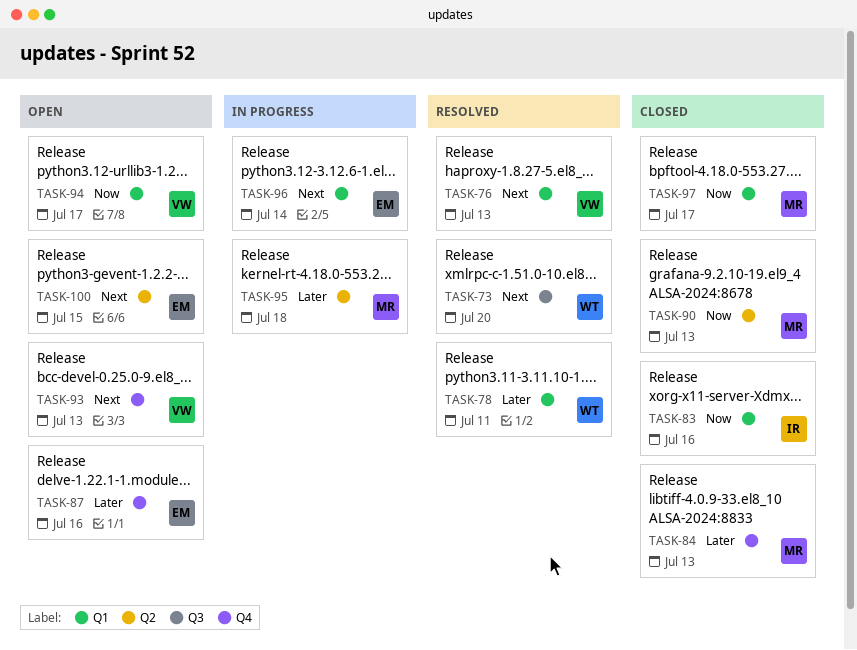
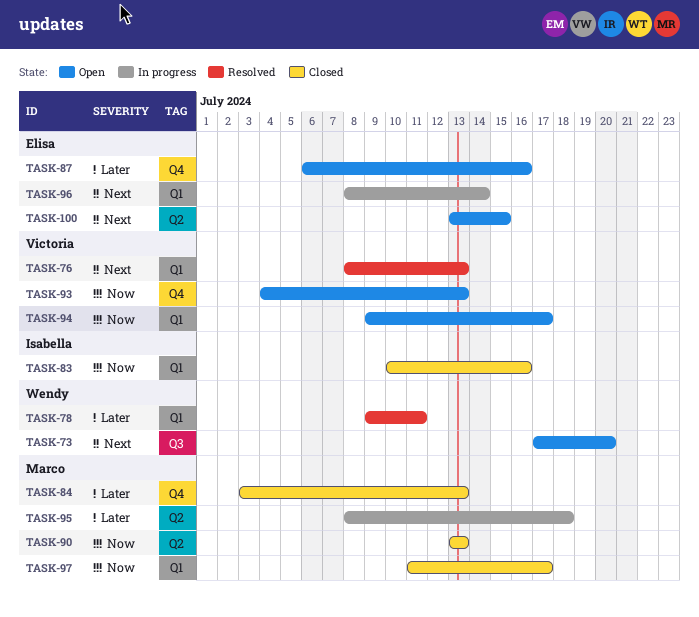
TASK-73, status: Resolved -> Open
TASK-93, priority: Next -> Now

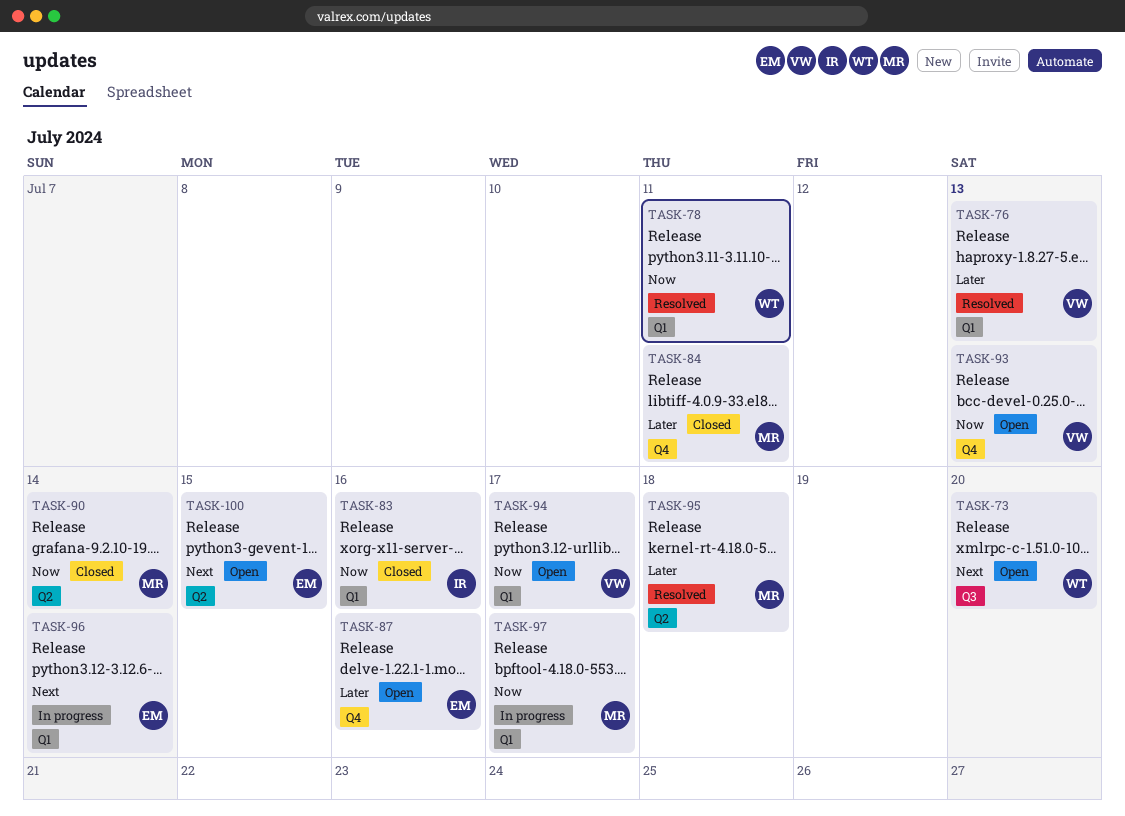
TASK-76, priority: Next -> Later
TASK-78, priority: Later -> Now
TASK-84, due: Jul 13 -> Jul 11
TASK-90, due: Jul 13 -> Jul 14
TASK-95, status: In progress -> Resolved
TASK-97, status: Closed -> In progress

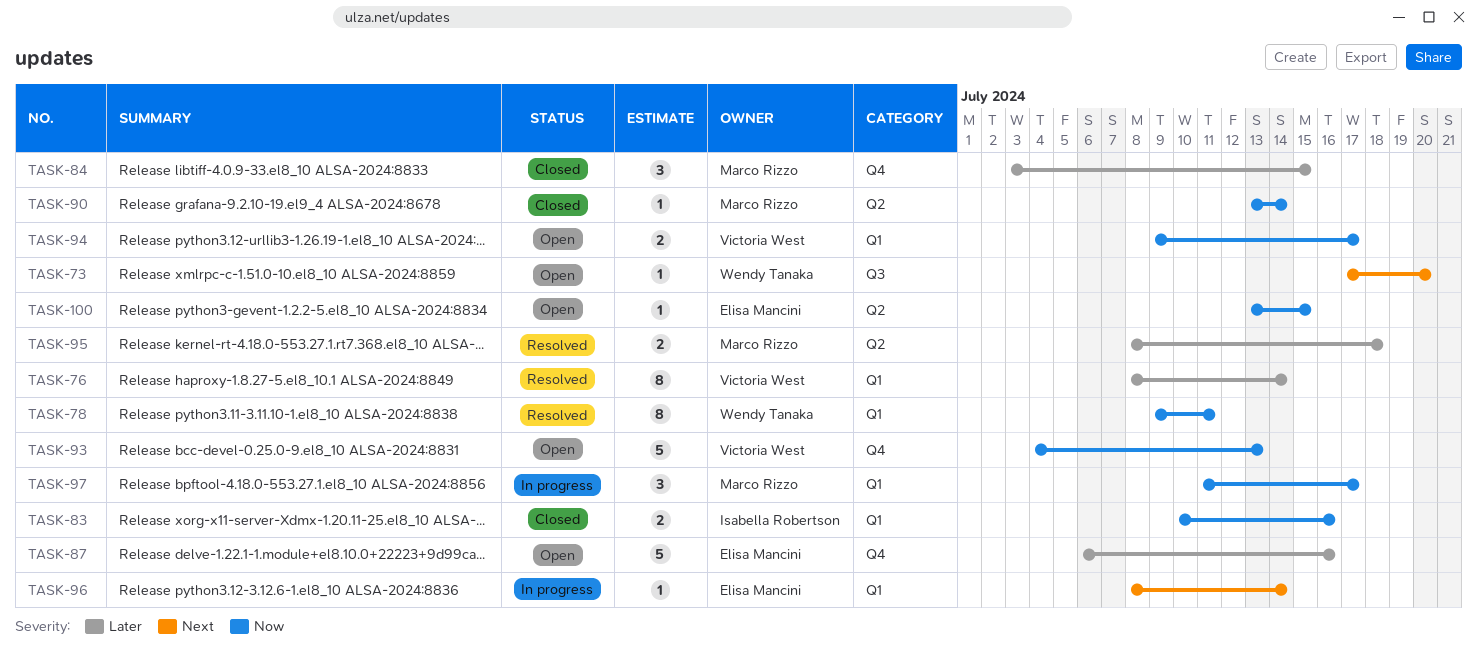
TASK-76, due: Jul 13 -> Jul 14
TASK-84, due: Jul 11 -> Jul 15
TASK-100, priority: Next -> Now

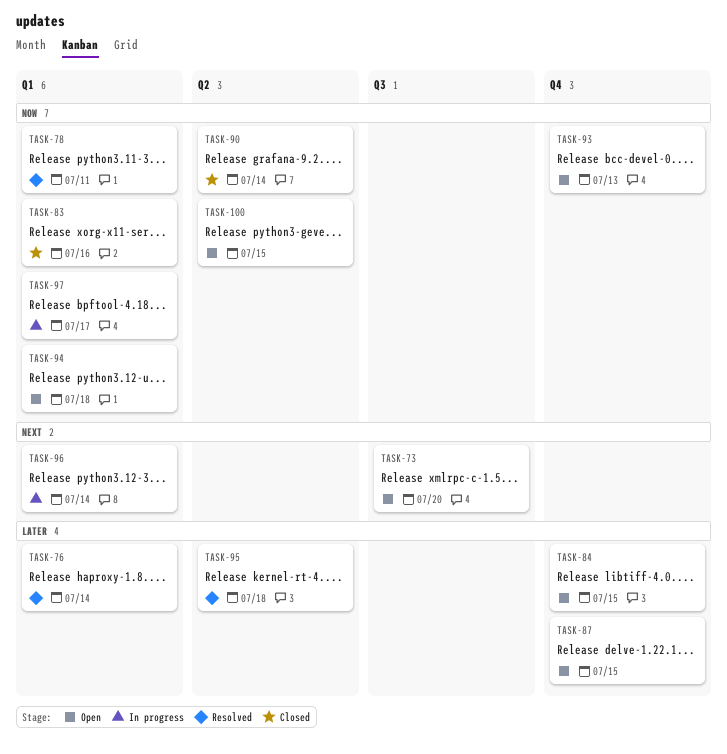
TASK-84, status: Closed -> Open
TASK-87, due: Jul 16 -> Jul 15
TASK-94, due: Jul 17 -> Jul 18

